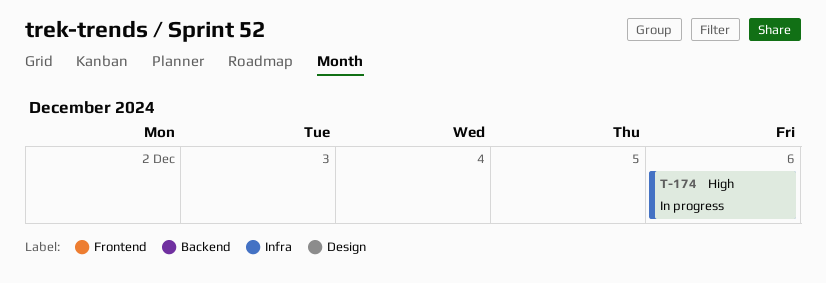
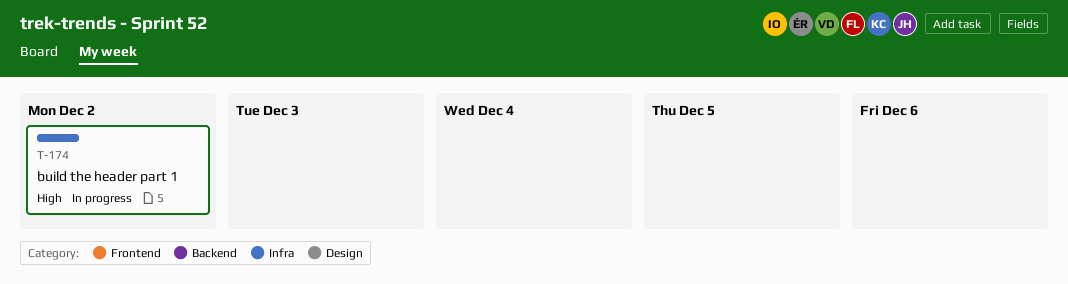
T-174, due: Dec 6 -> Dec 2

